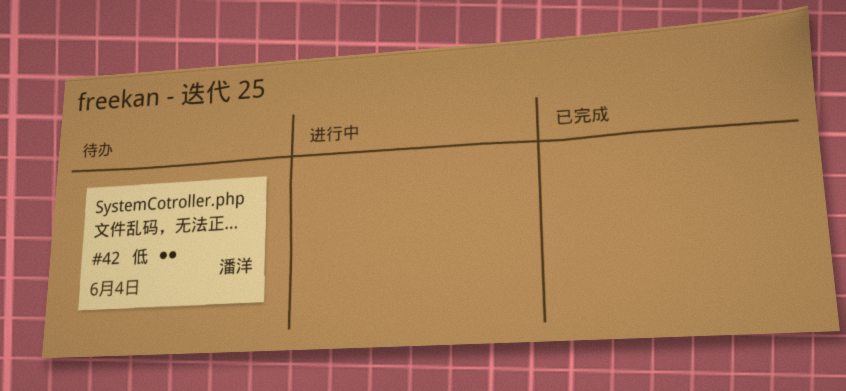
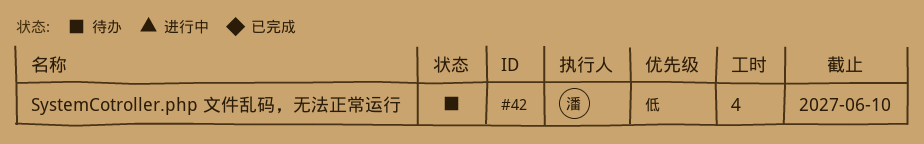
#42, estimate: 2 -> 4
#42, due: Jun 4 -> Jun 10

